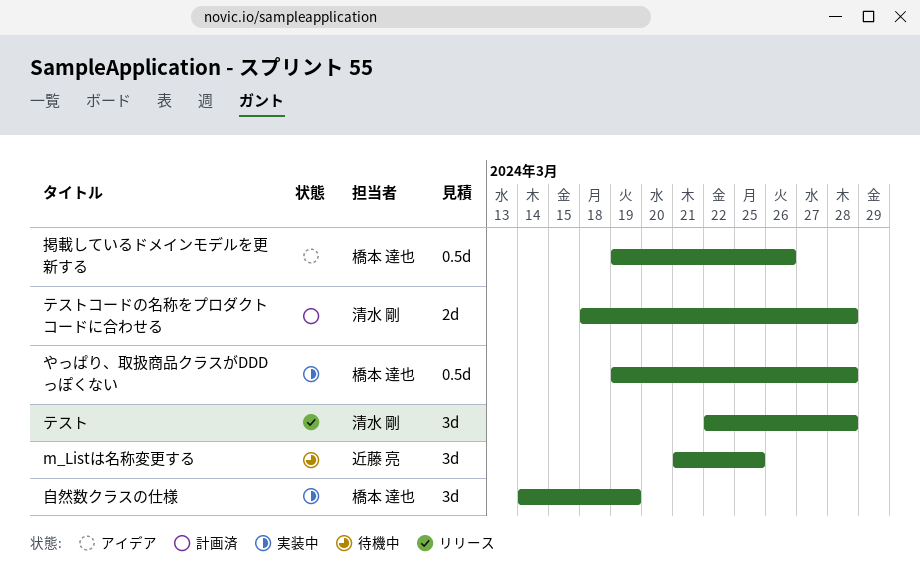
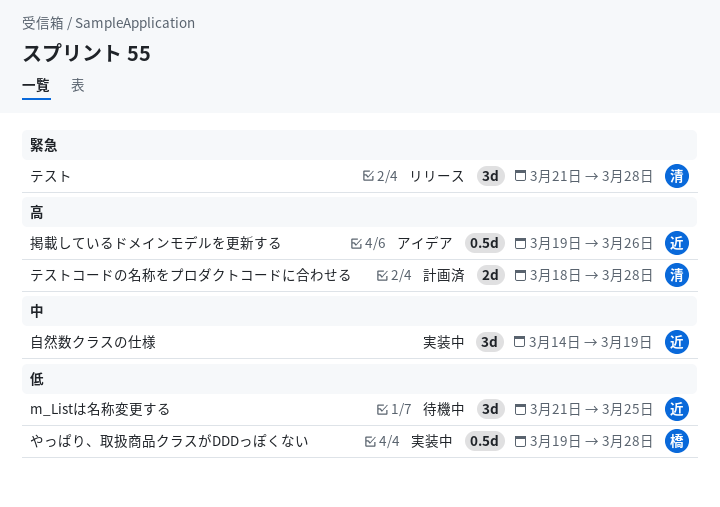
テスト, start: Mar 22 -> Mar 21
掲載しているドメインモデルを更新する, owner: 橋本 達也 -> 近藤 亮
自然数クラスの仕様, owner: 橋本 達也 -> 近藤 亮

